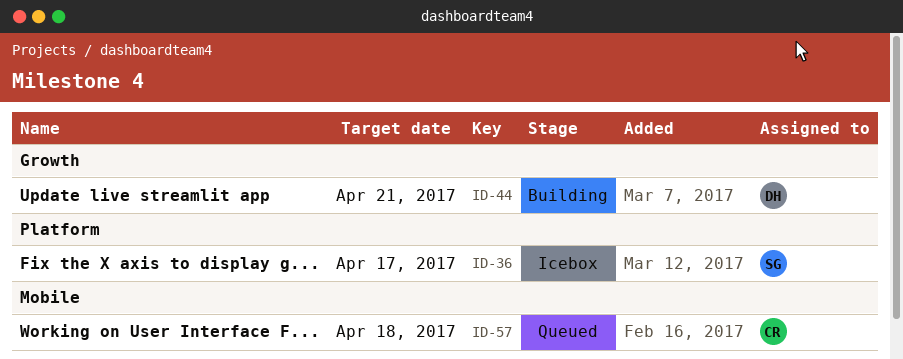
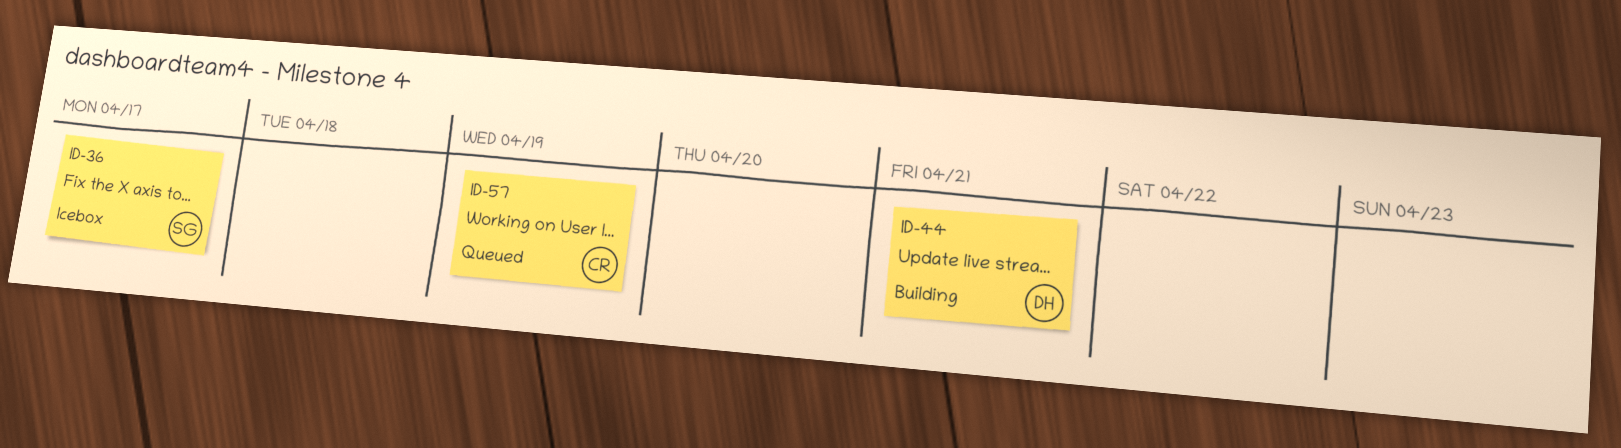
ID-57, due: Apr 18 -> Apr 19

